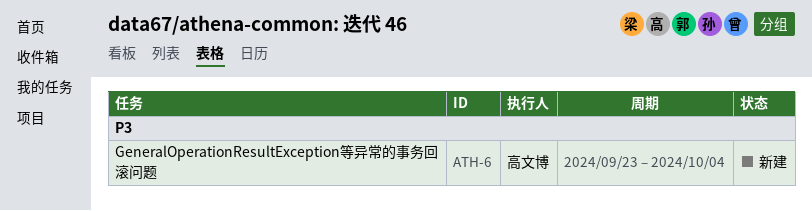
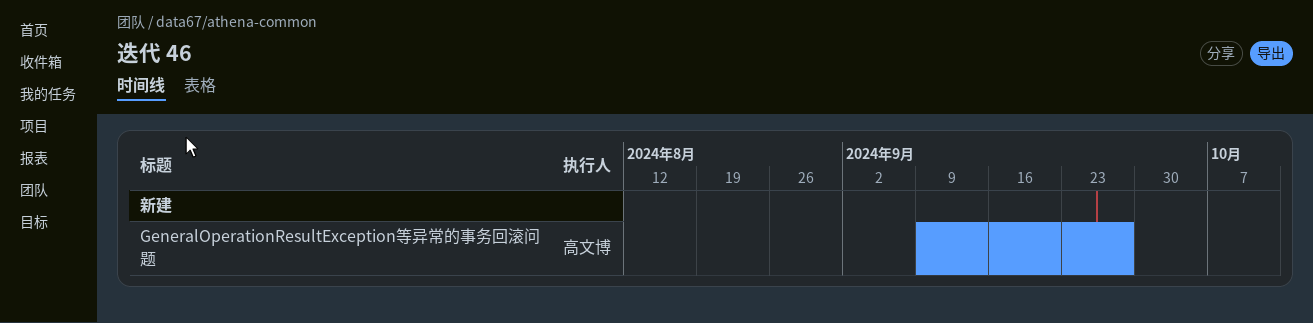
GeneralOperationResultException等异常的事务回滚问题, start: Sep 23 -> Sep 9
GeneralOperationResultException等异常的事务回滚问题, due: Oct 4 -> Sep 27

